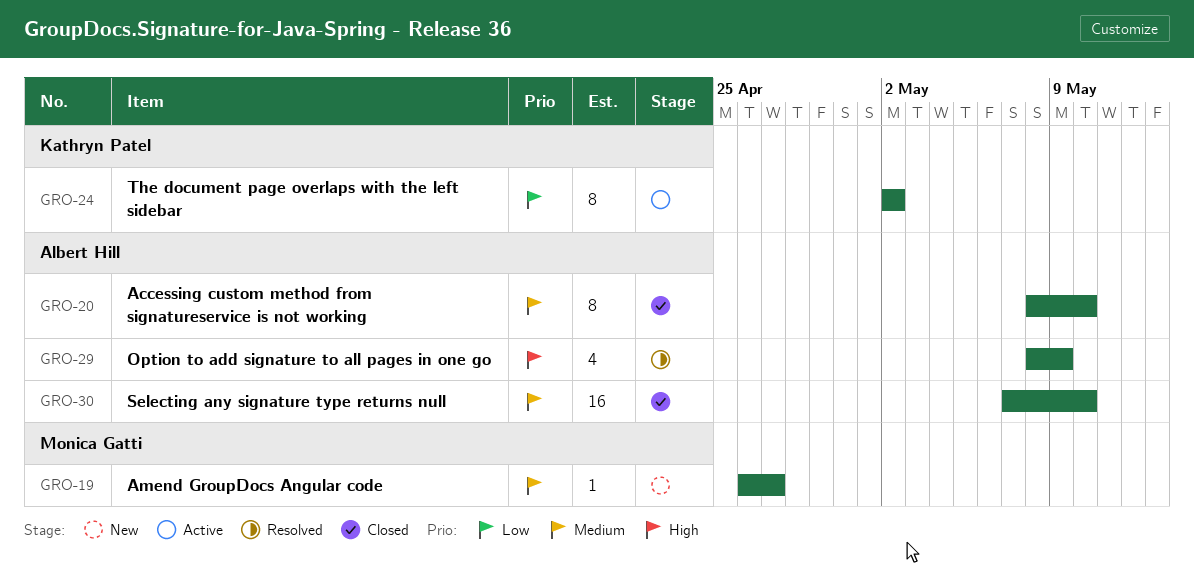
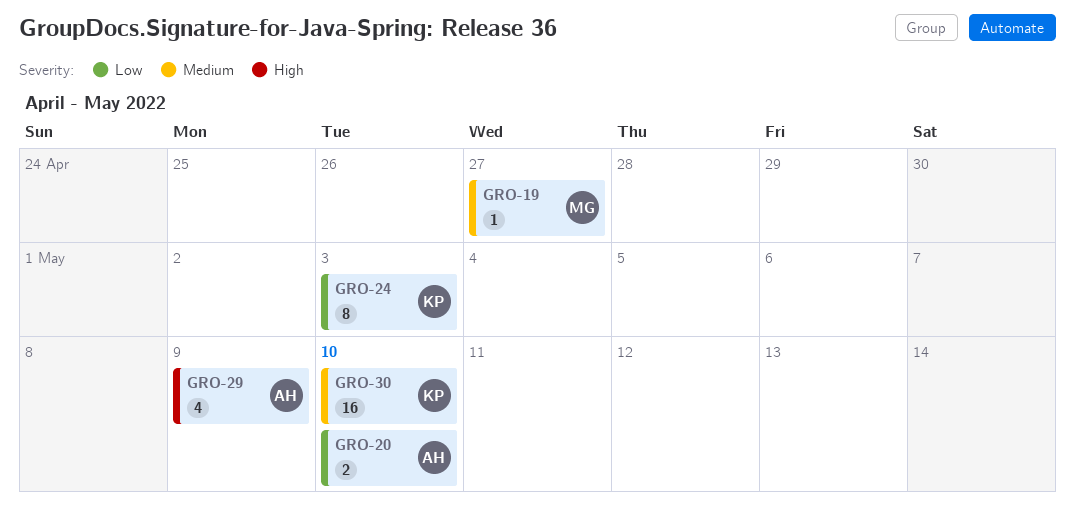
GRO-20, priority: Medium -> Low
GRO-20, estimate: 8 -> 2
GRO-24, due: May 2 -> May 3
GRO-30, owner: Albert Hill -> Kathryn Patel

